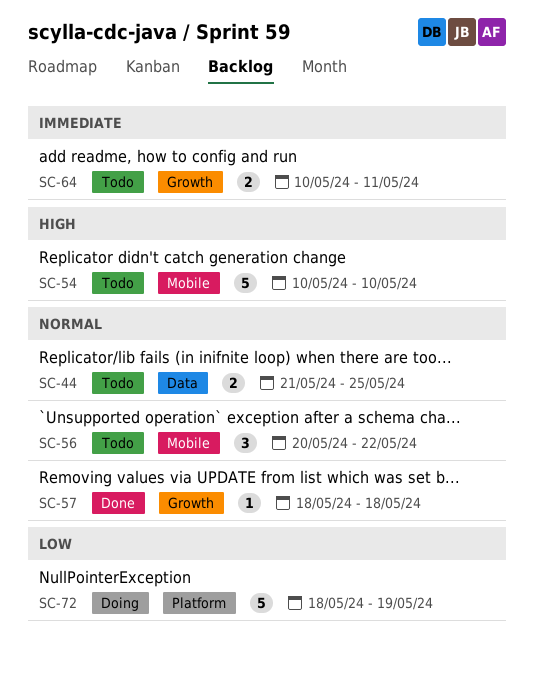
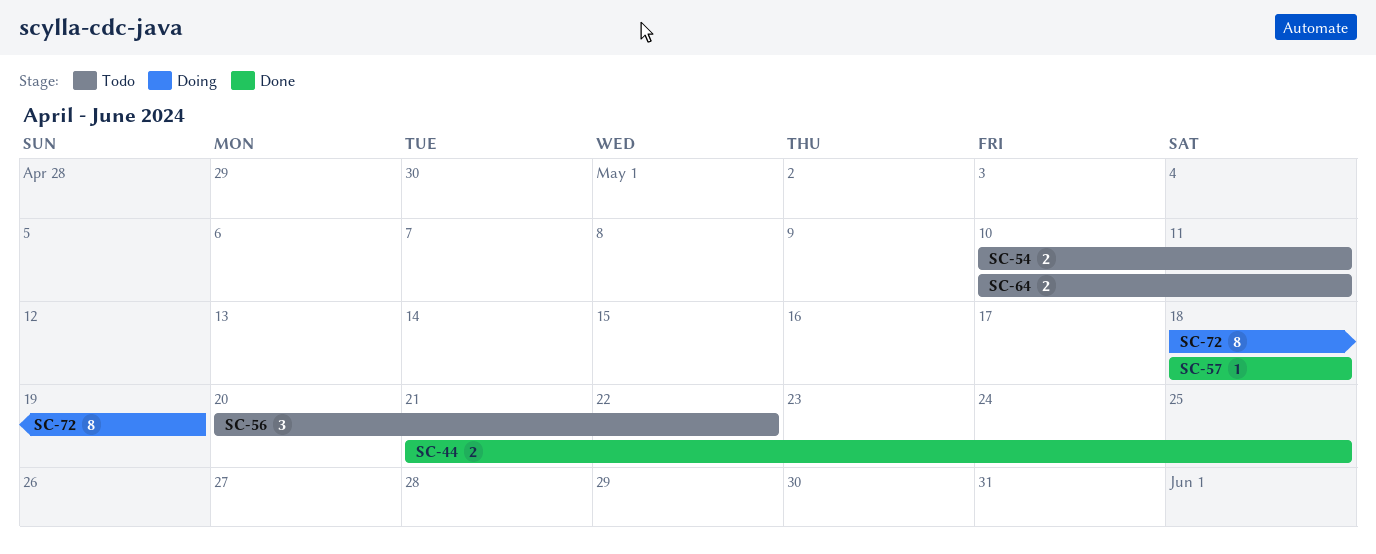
SC-44, status: Todo -> Done
SC-54, estimate: 5 -> 2
SC-54, due: May 10 -> May 11
SC-72, estimate: 5 -> 8

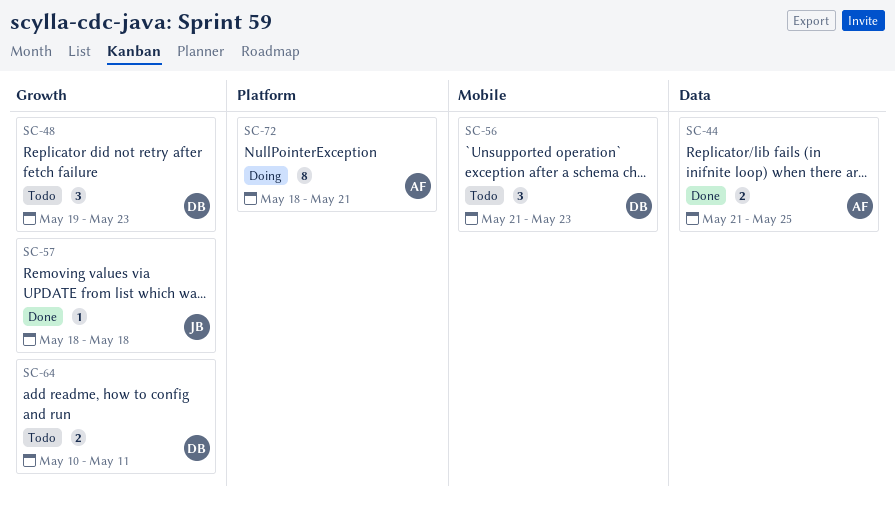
SC-48: none -> present
SC-54: present -> none
SC-56, start: May 20 -> May 21
SC-56, due: May 22 -> May 23
SC-72, due: May 19 -> May 21

